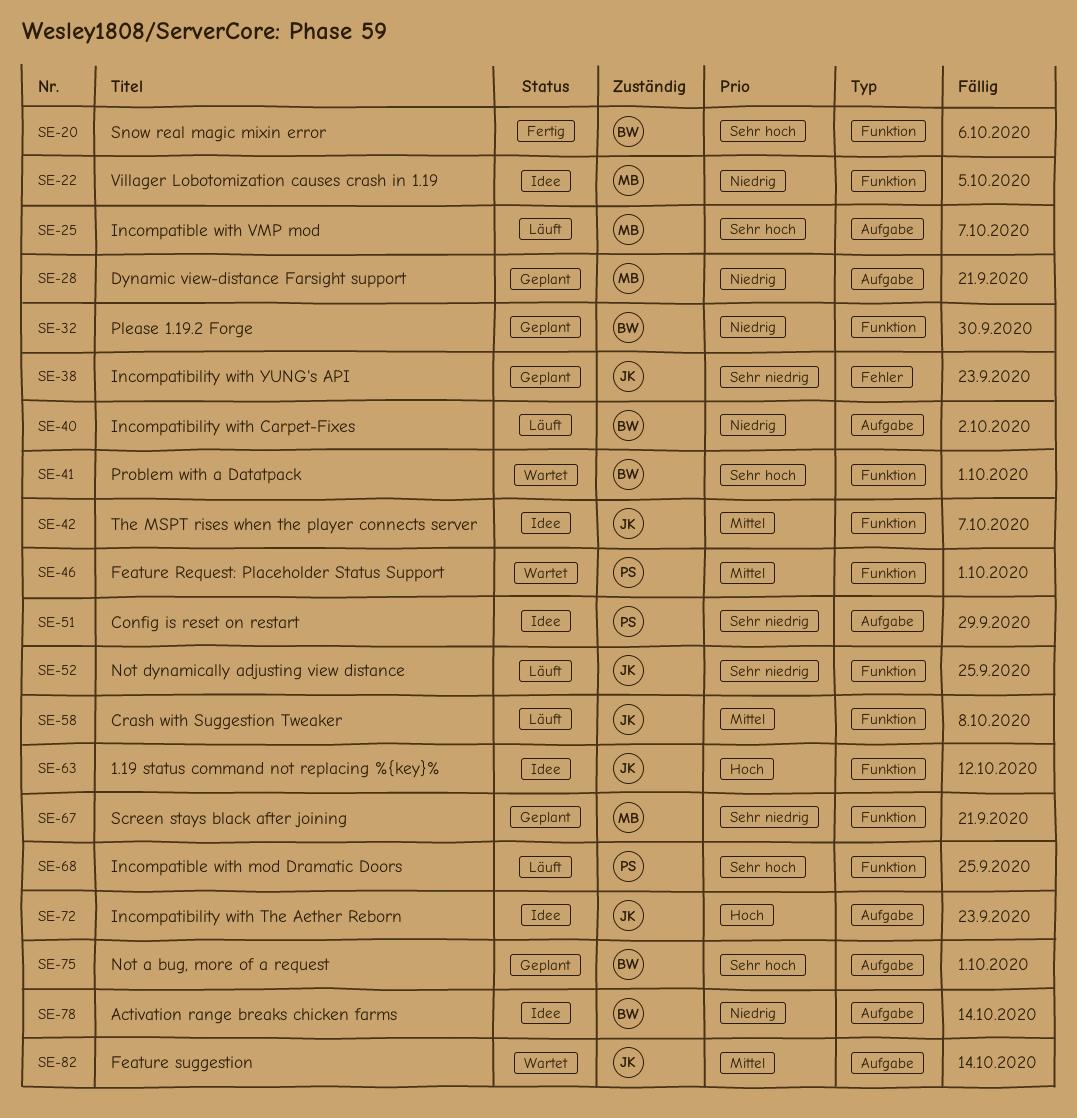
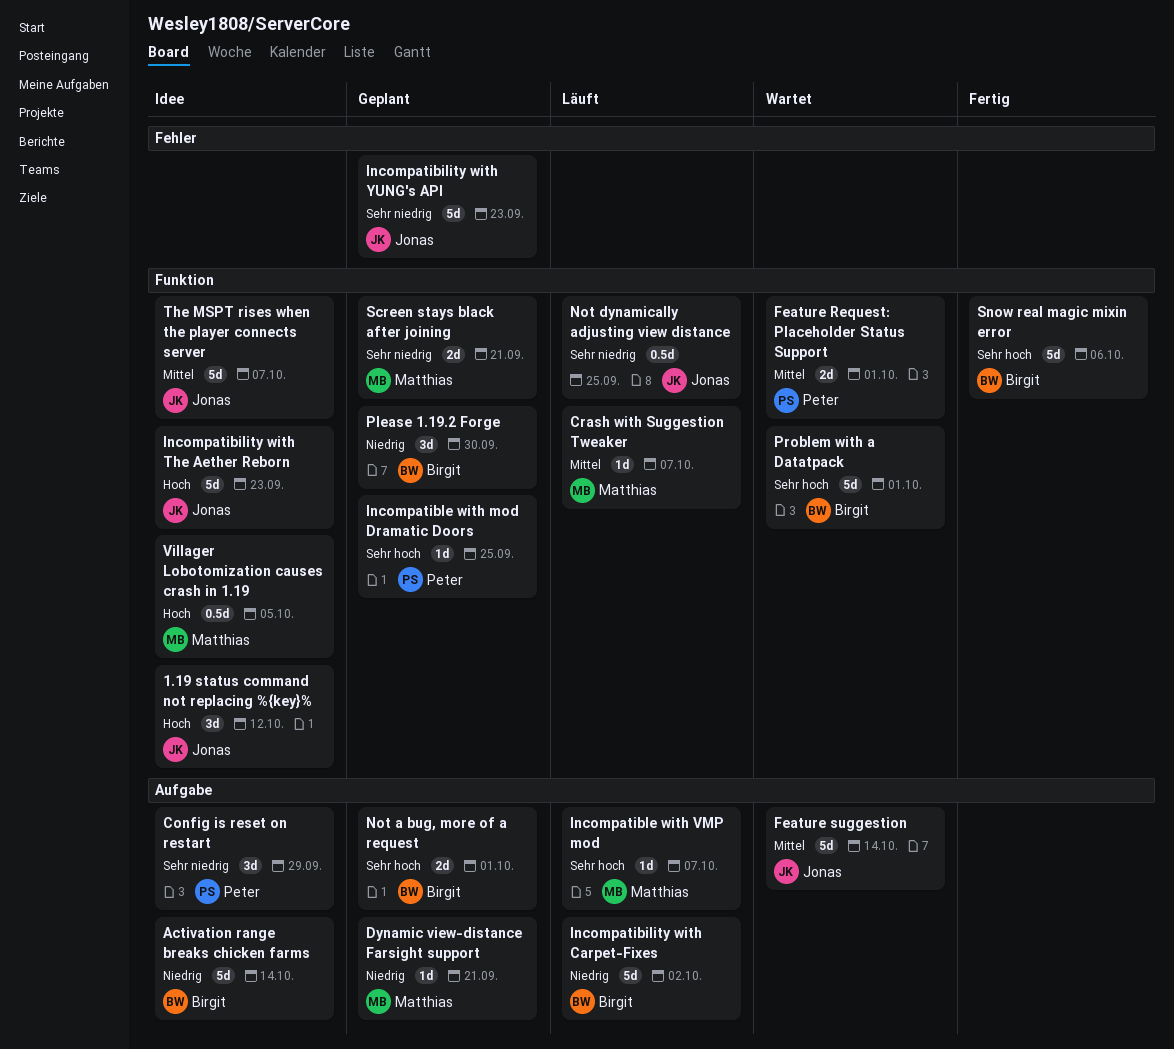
Crash with Suggestion Tweaker, owner: Jonas -> Matthias
Crash with Suggestion Tweaker, due: Oct 8 -> Oct 7
Incompatibility with The Aether Reborn, label: Aufgabe -> Funktion
Incompatible with mod Dramatic Doors, status: Läuft -> Geplant
Villager Lobotomization causes crash in 1.19, priority: Niedrig -> Hoch

